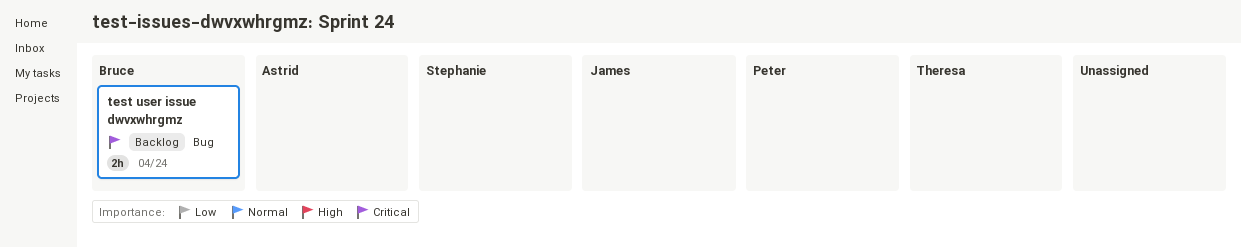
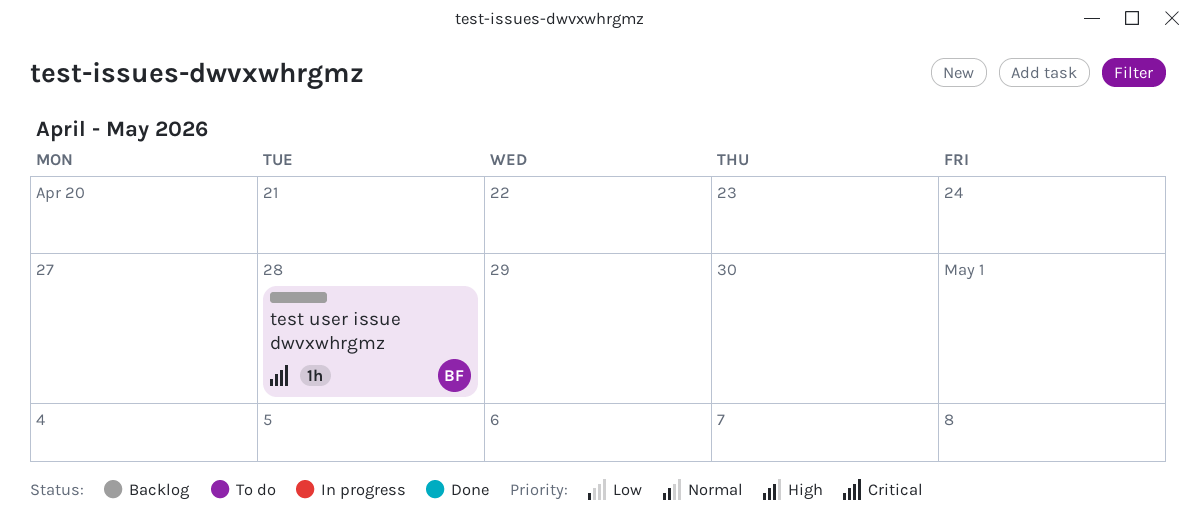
test user issue dwvxwhrgmz, estimate: 2h -> 1h
test user issue dwvxwhrgmz, due: Apr 24 -> Apr 28

